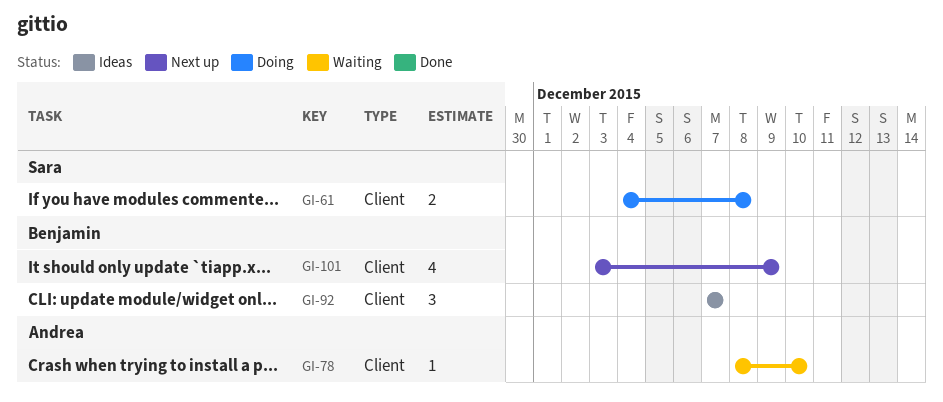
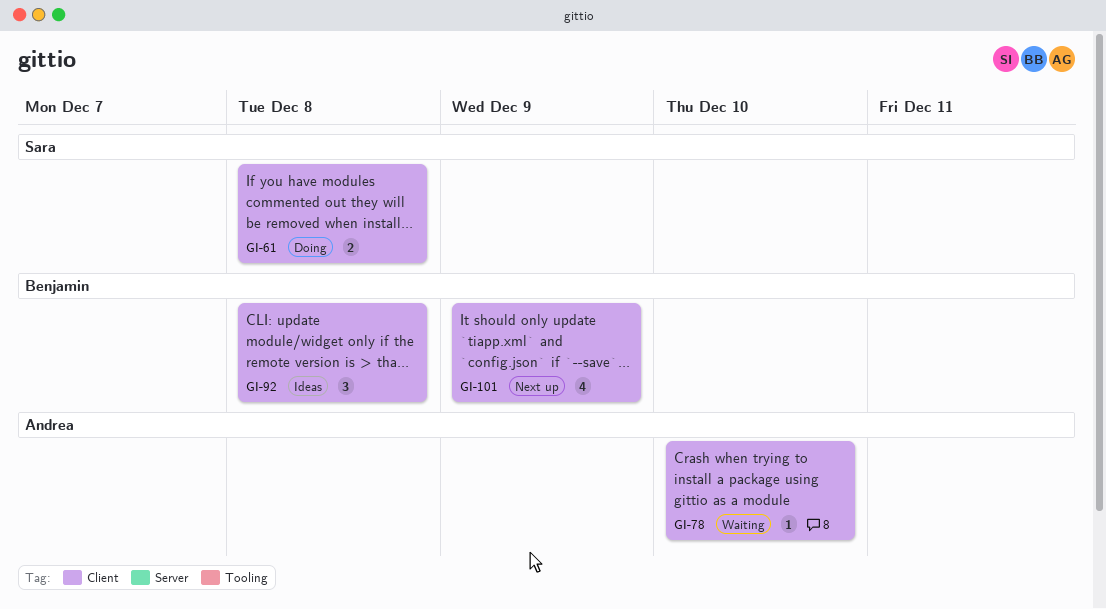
GI-92, due: Dec 7 -> Dec 8

